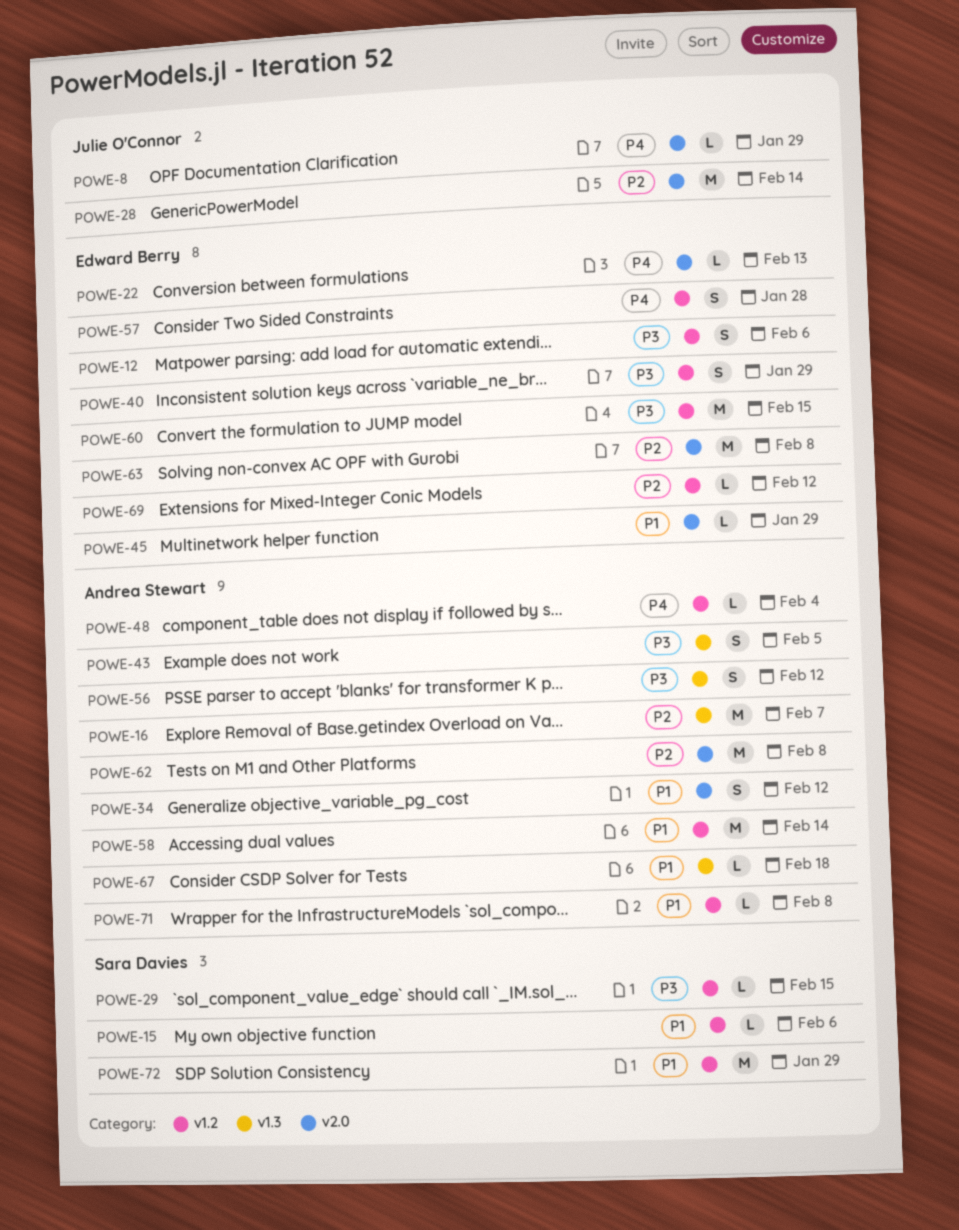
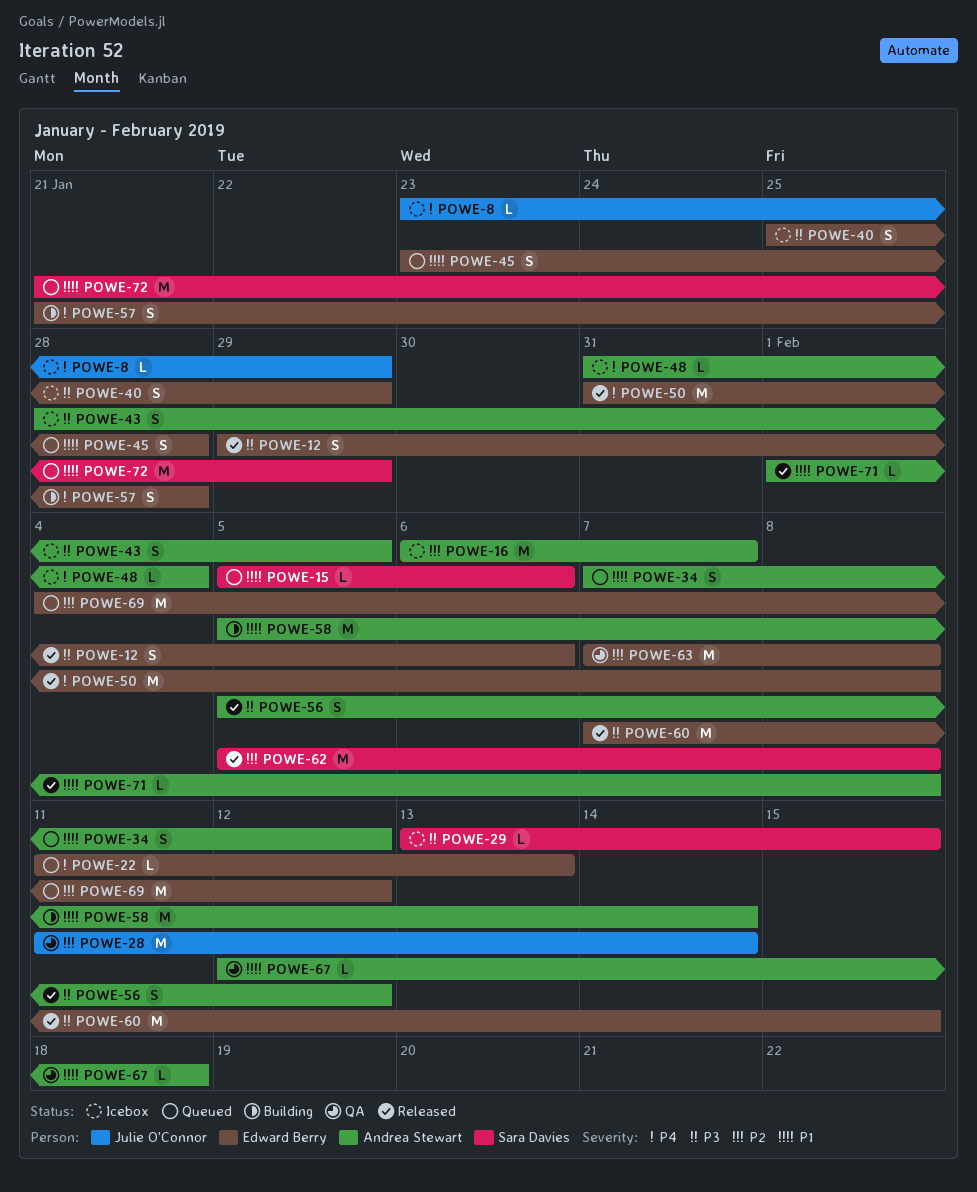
POWE-45, estimate: L -> S
POWE-45, due: Jan 29 -> Jan 28
POWE-50: none -> present
POWE-62, owner: Andrea Stewart -> Sara Davies
POWE-69, estimate: L -> M

